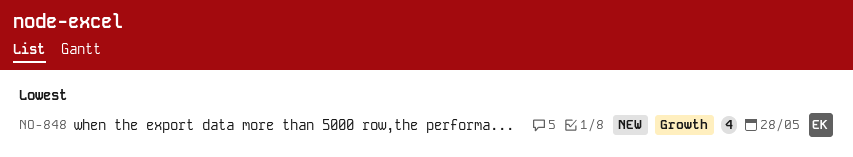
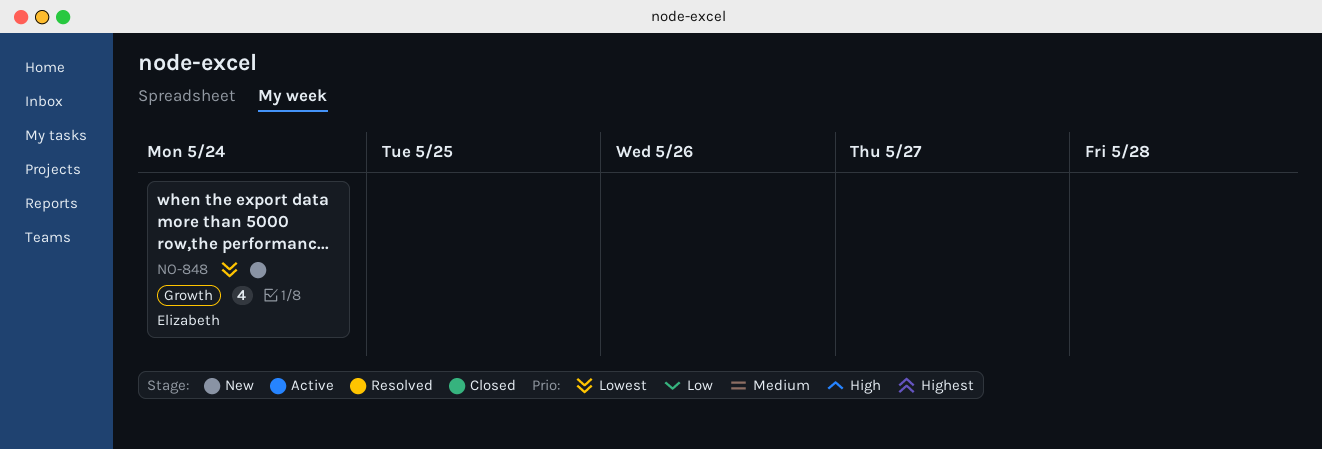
NO-848, due: May 28 -> May 24

